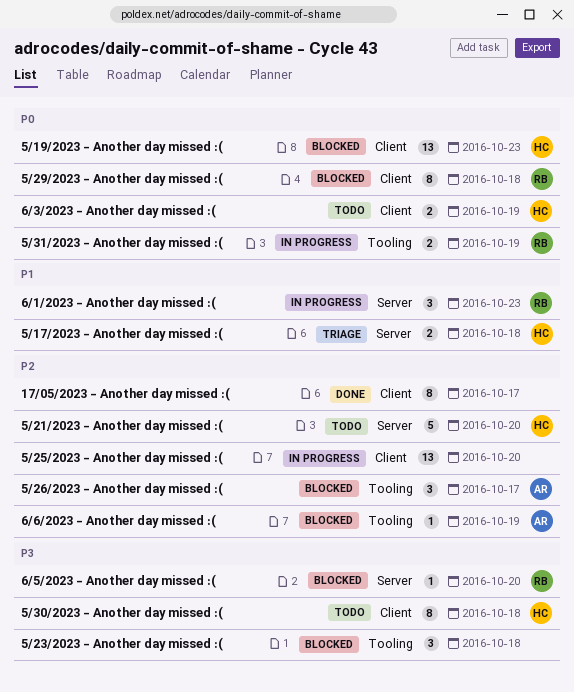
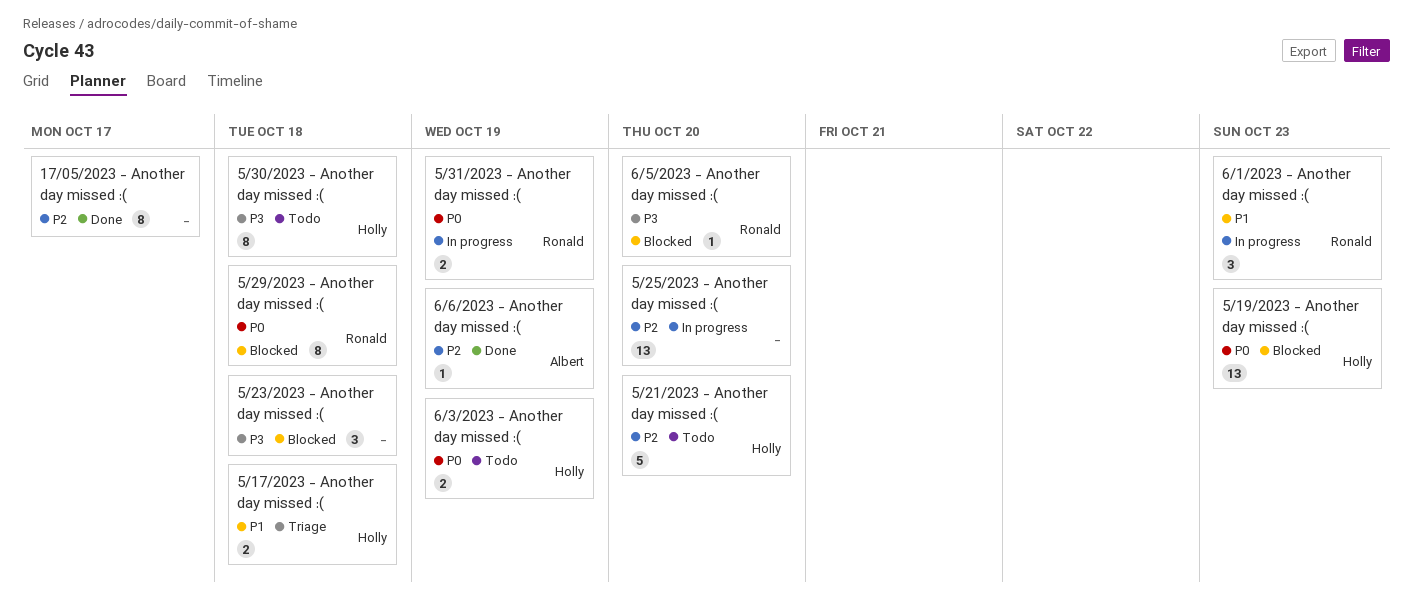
5/26/2023 - Another day missed :(: present -> none
6/6/2023 - Another day missed :(, status: Blocked -> Done

